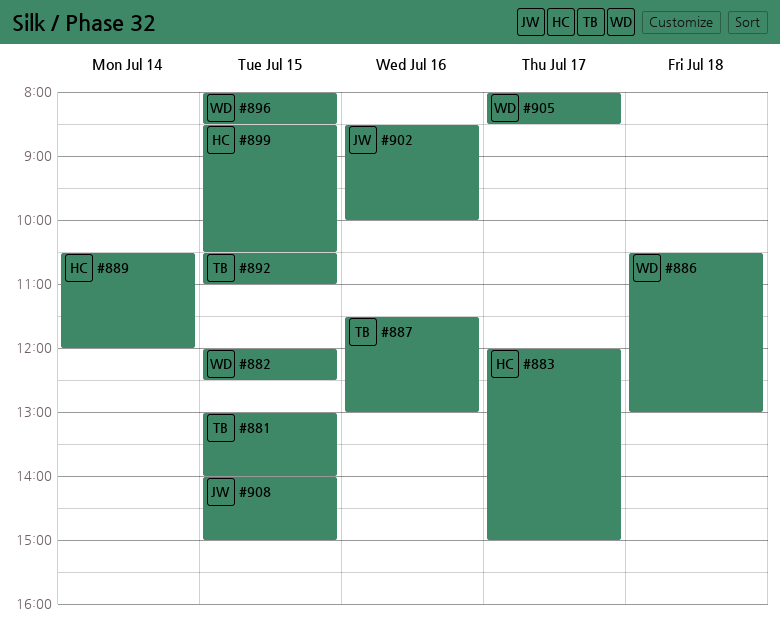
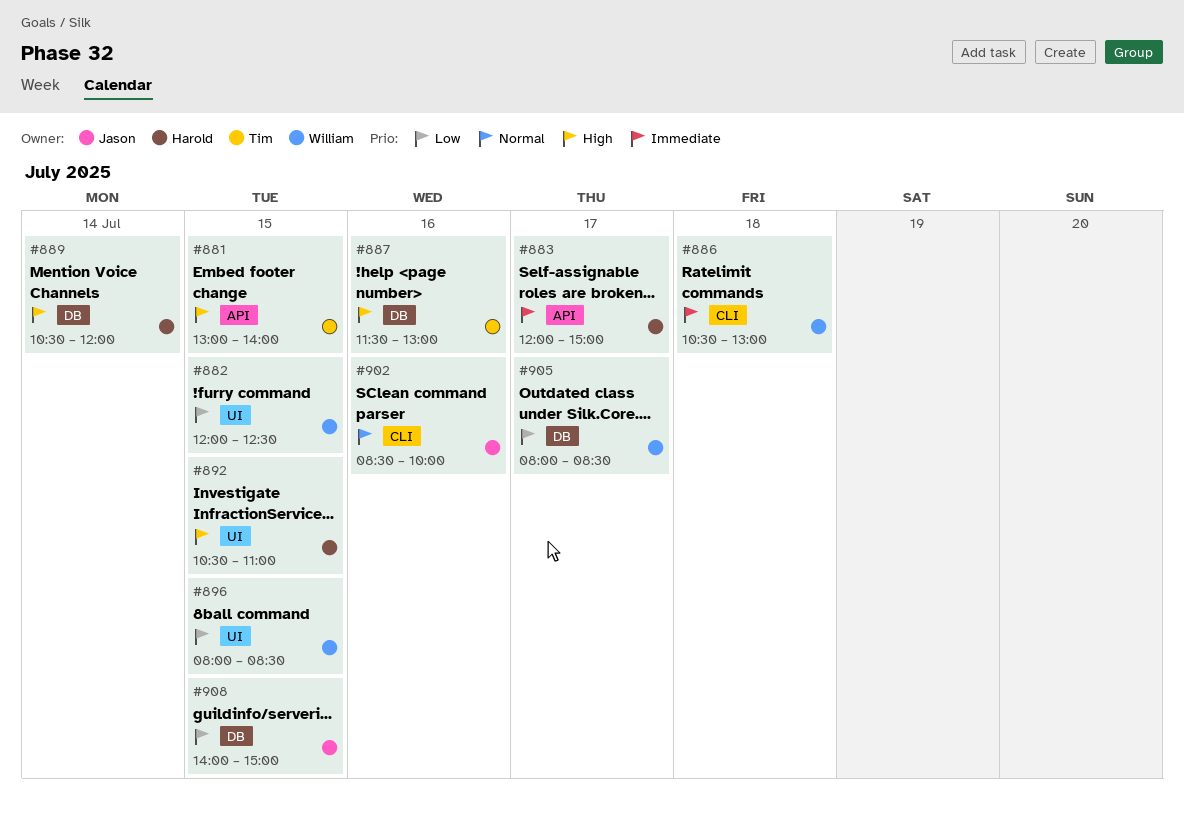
#892, owner: Tim -> Harold
#899: present -> none

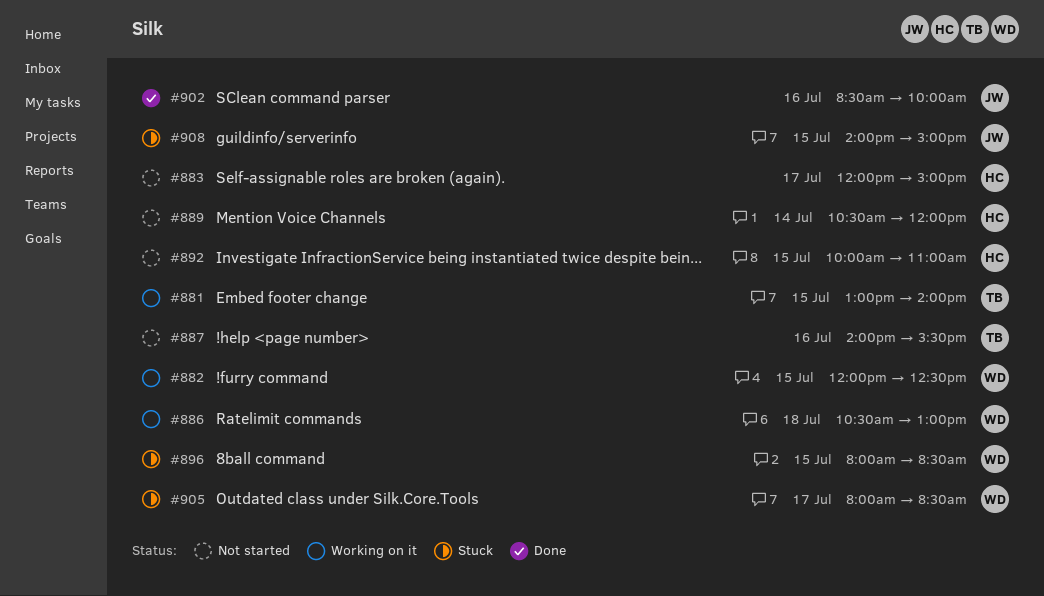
#887, begins: 11:30 -> 14:00
#887, ends: 13:00 -> 15:30
#892, begins: 10:30 -> 10:00

